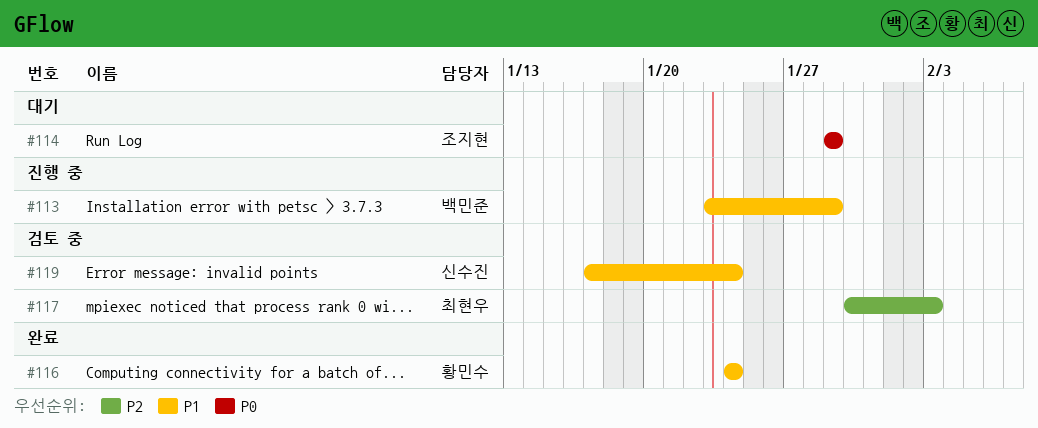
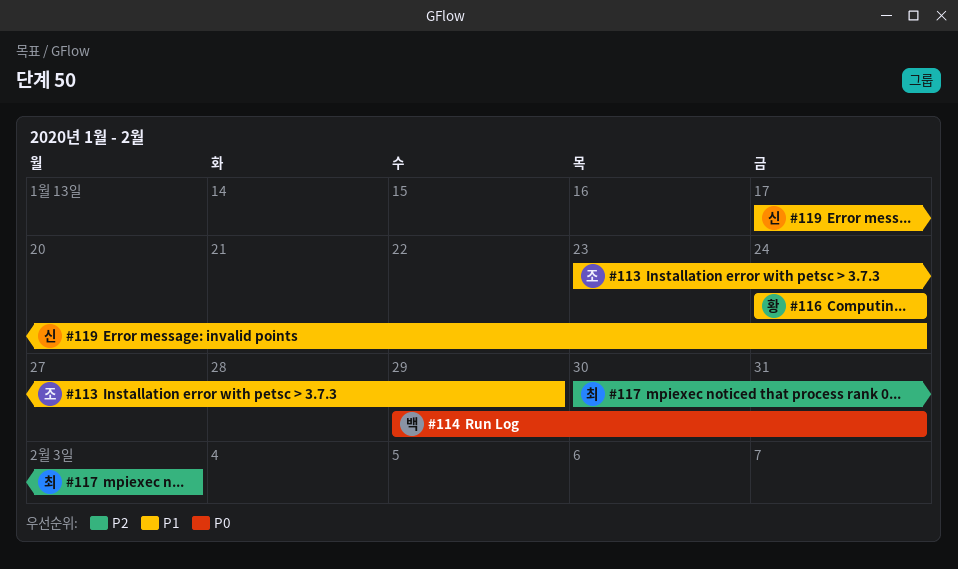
#113, owner: 백민준 -> 조지현
#114, owner: 조지현 -> 백민준
#114, due: Jan 29 -> Jan 31

